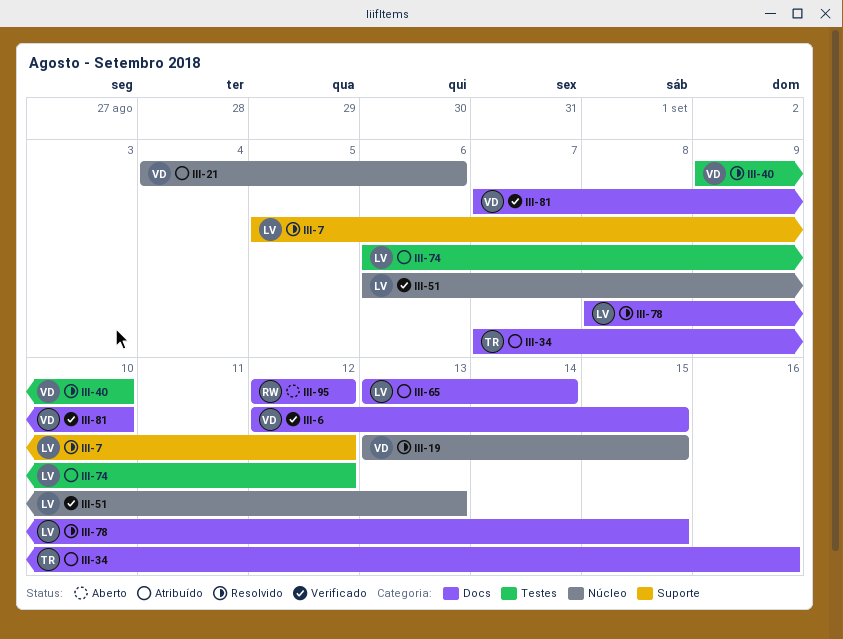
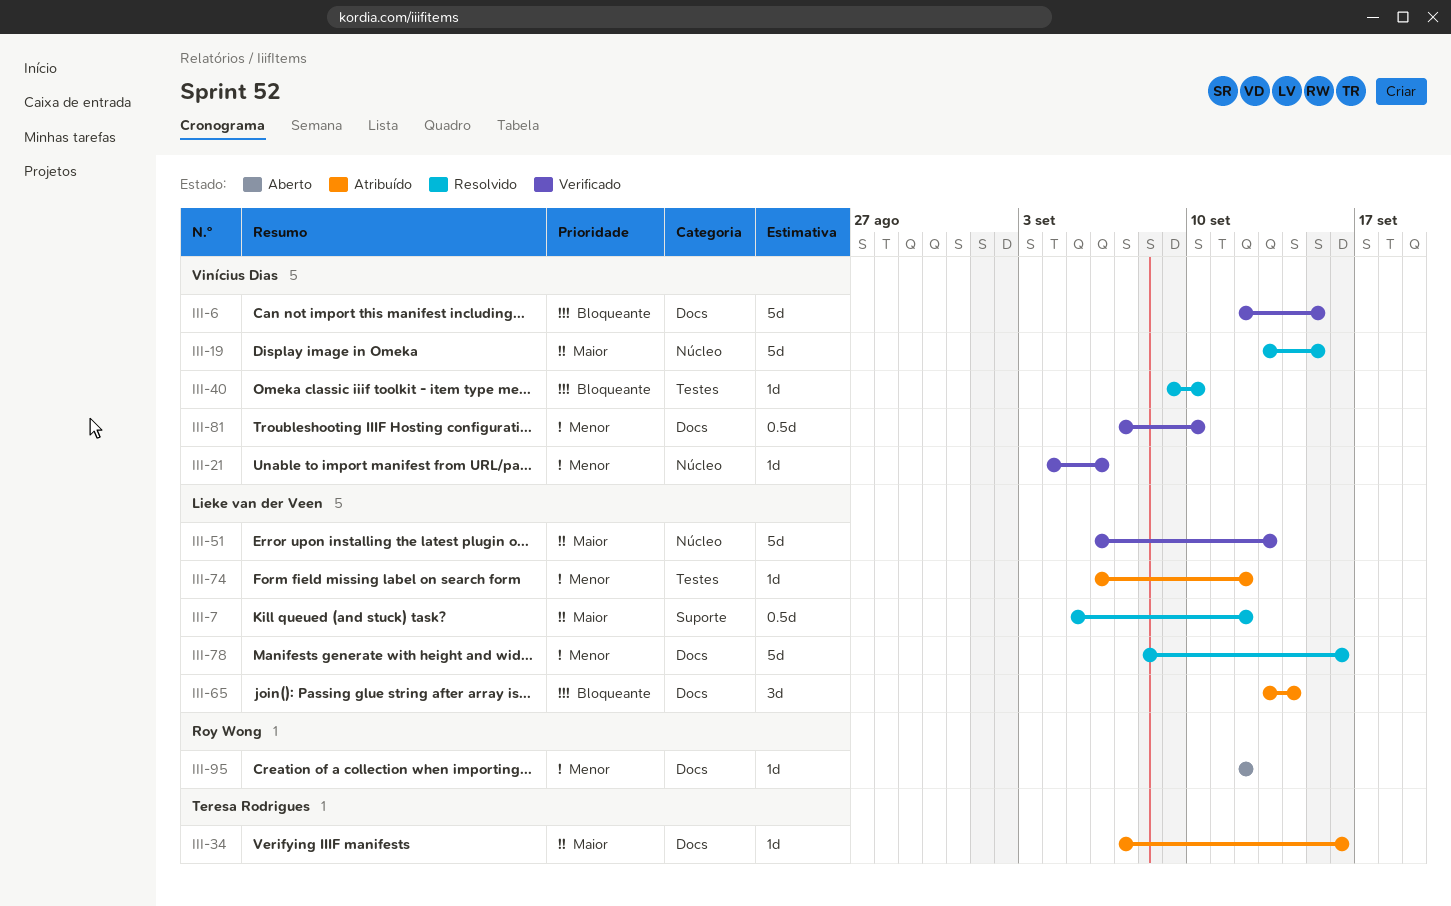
III-21, status: Atribuído -> Verificado
III-78, due: Sep 15 -> Sep 16

